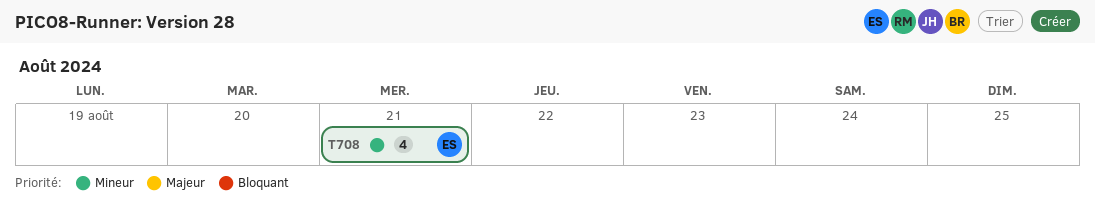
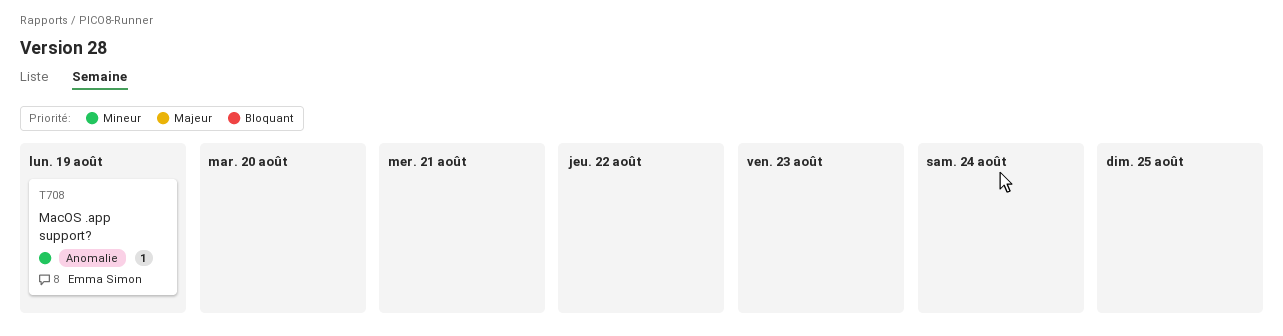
T708, estimate: 4 -> 1
T708, due: Aug 21 -> Aug 19

